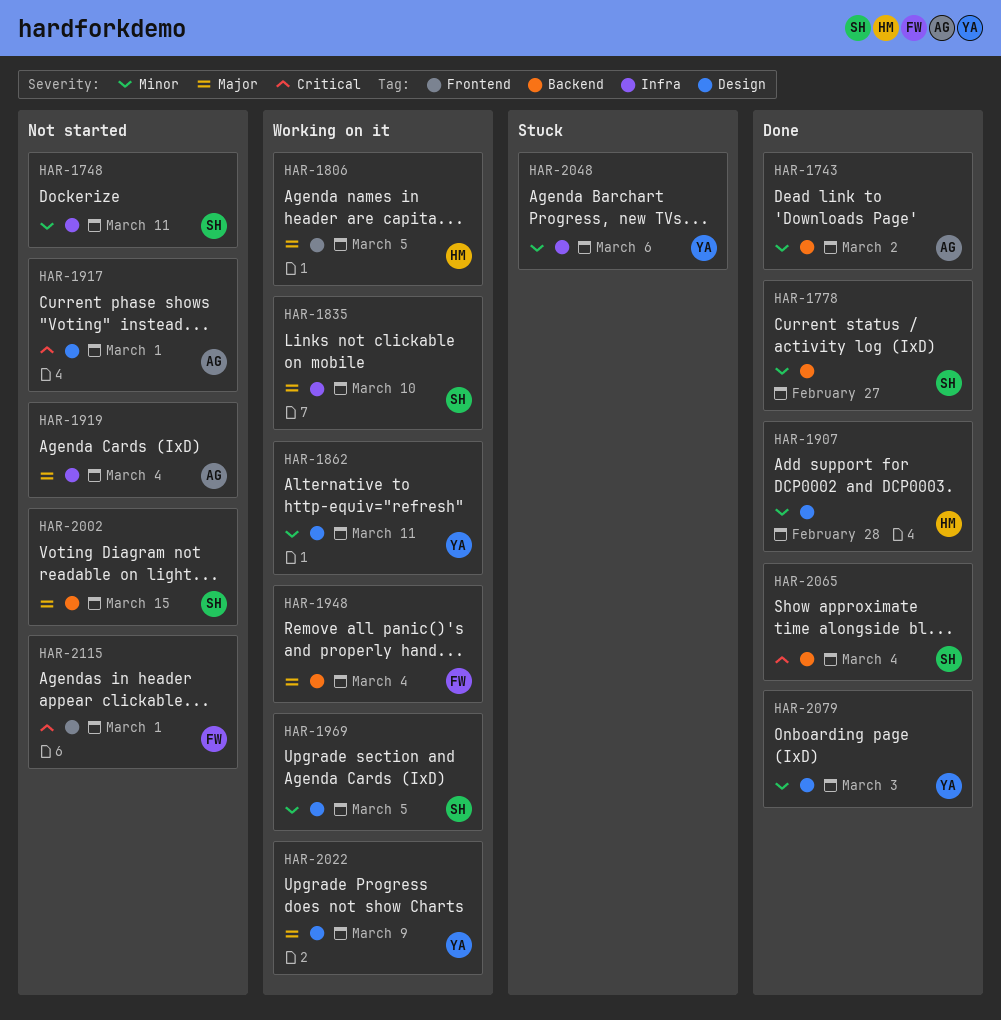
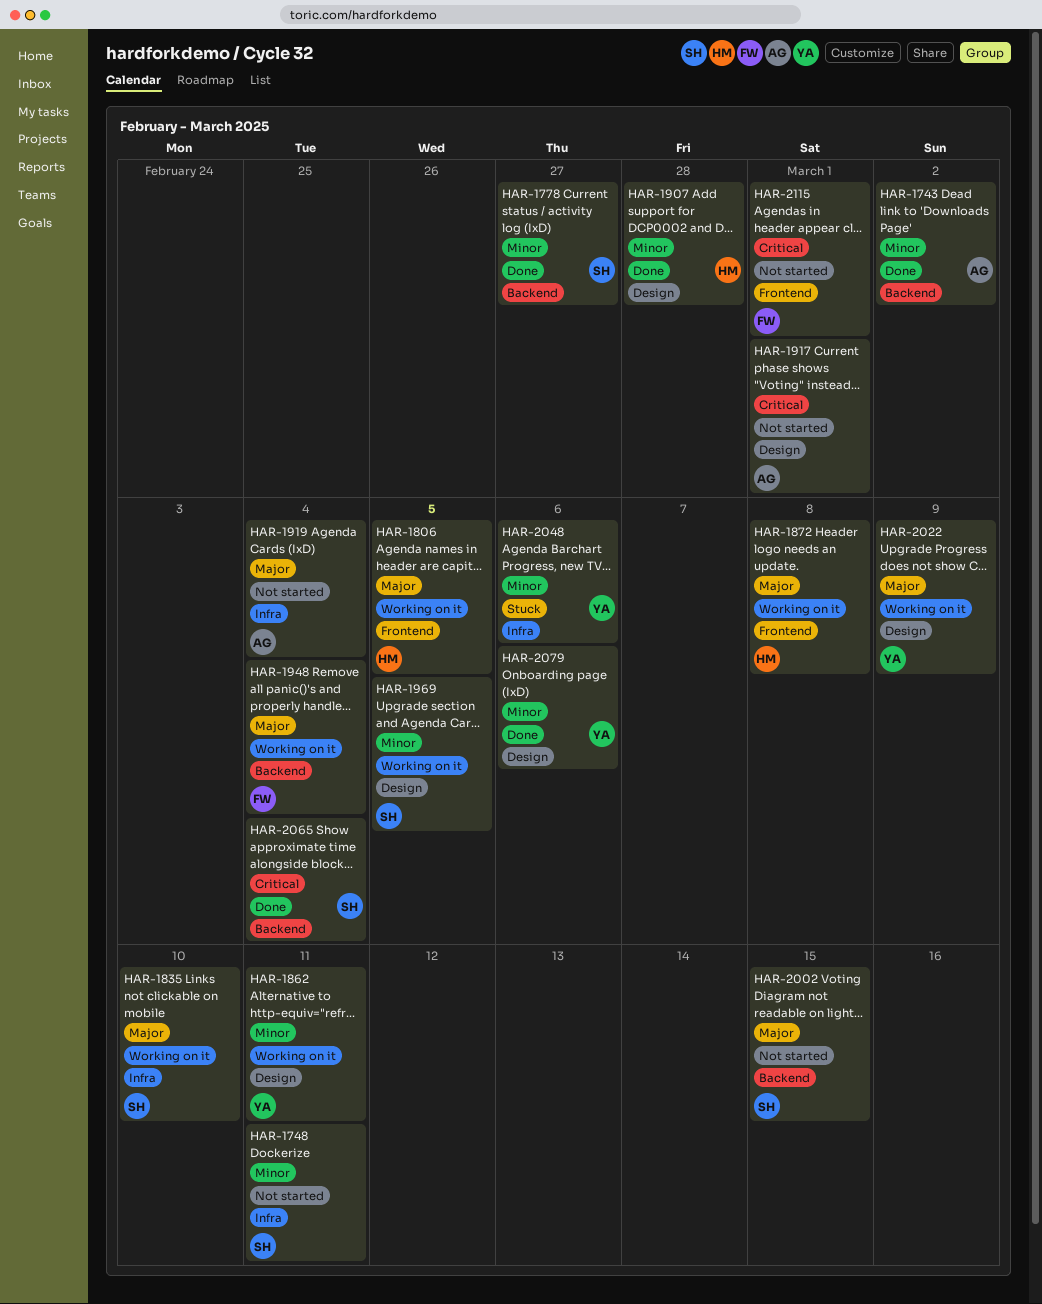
HAR-1872: none -> present
HAR-2079, due: Mar 3 -> Mar 6

